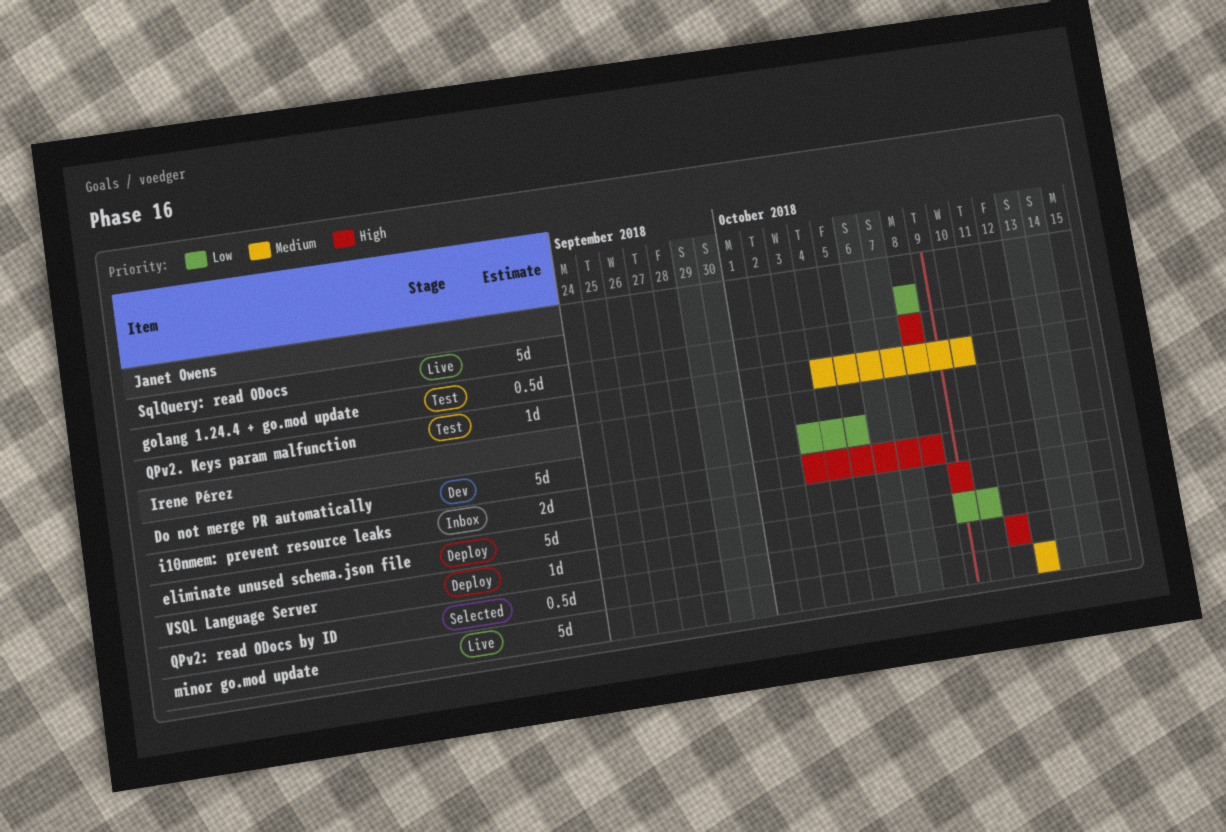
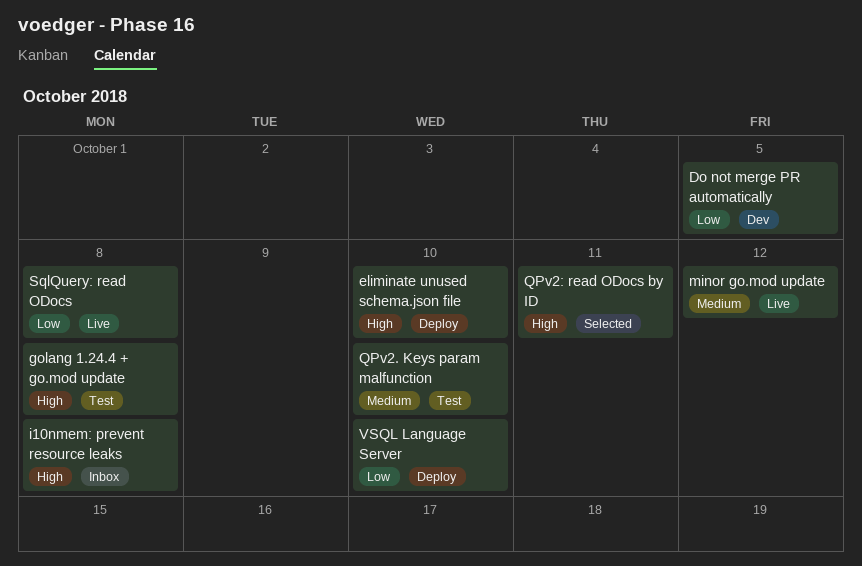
eliminate unused schema.json file, due: Oct 9 -> Oct 10

